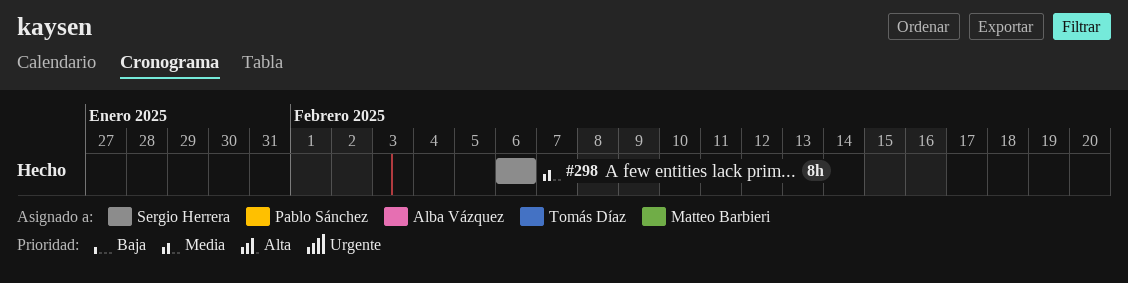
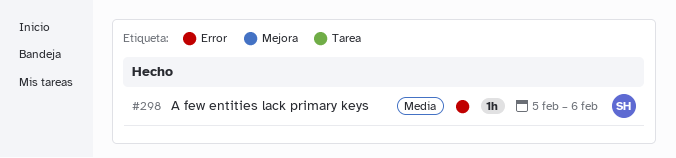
#298, estimate: 8h -> 1h
#298, start: Feb 6 -> Feb 5

